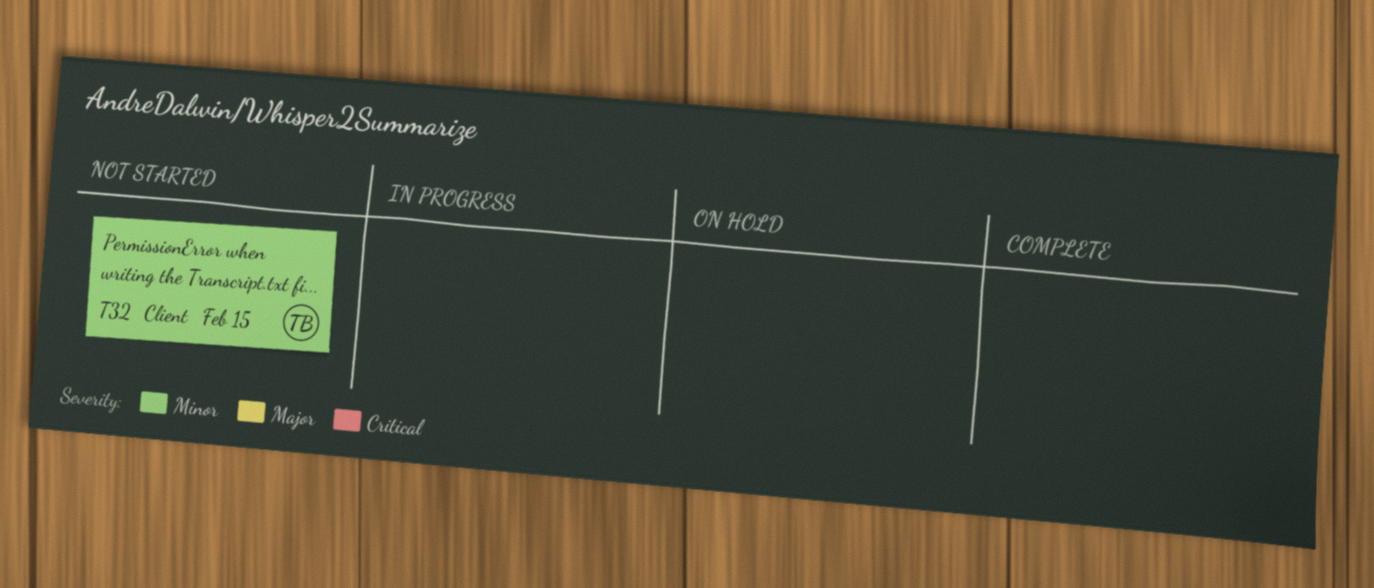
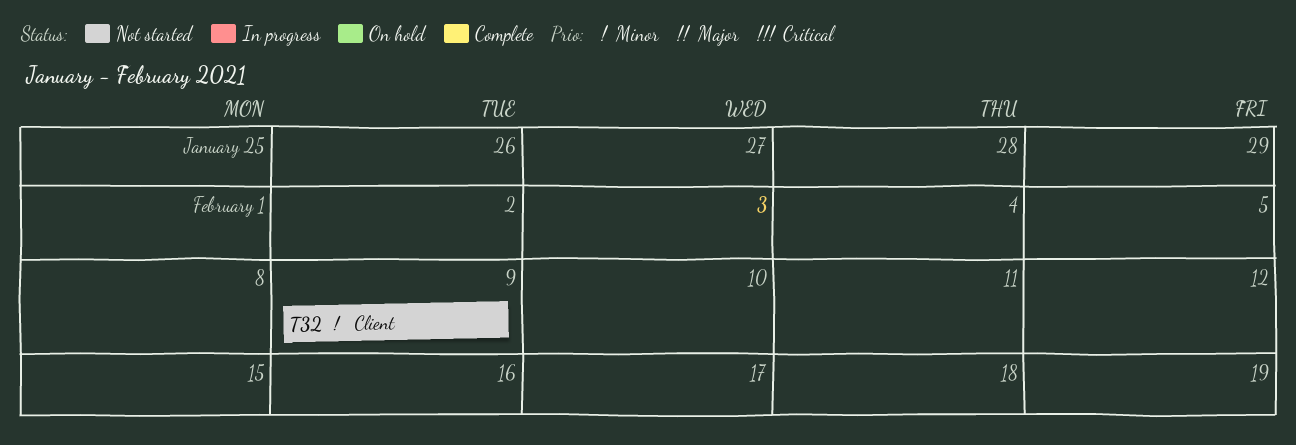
T32, due: Feb 15 -> Feb 9

